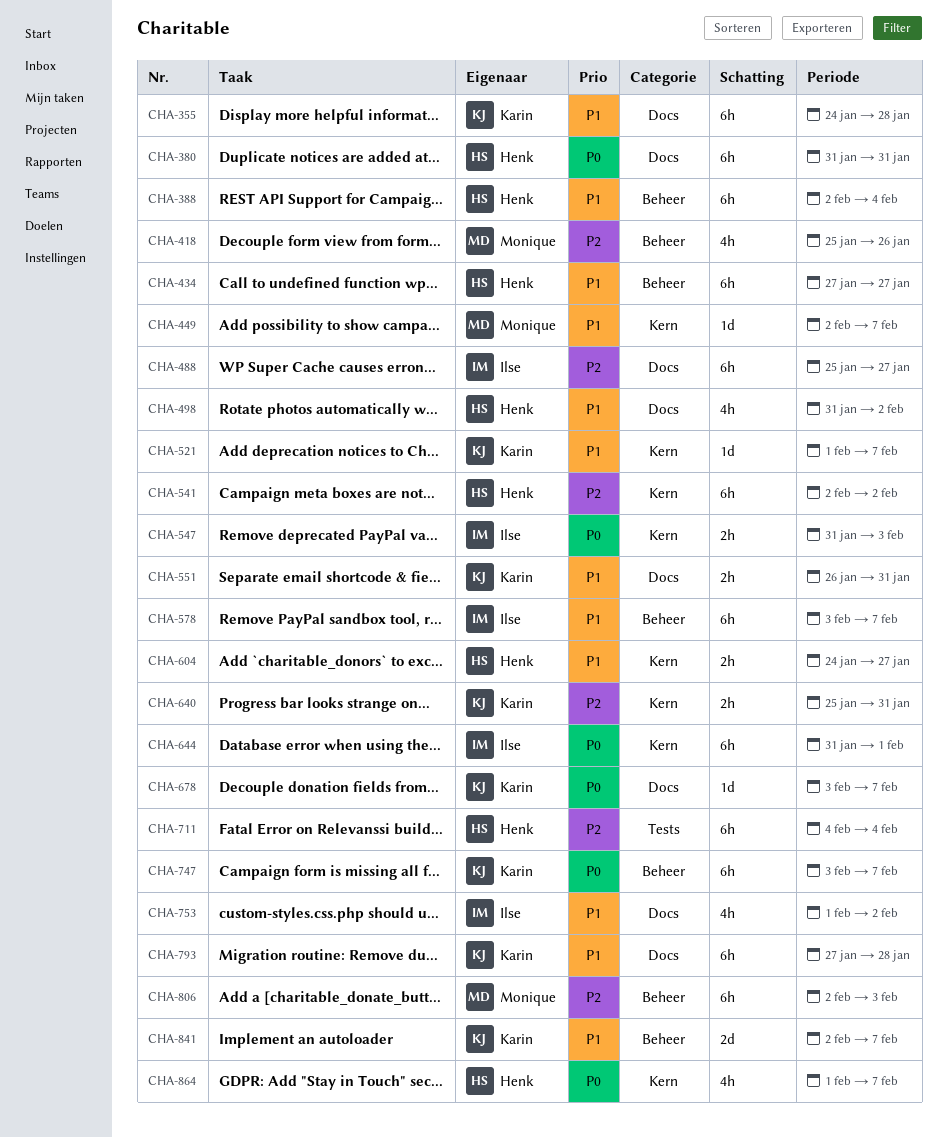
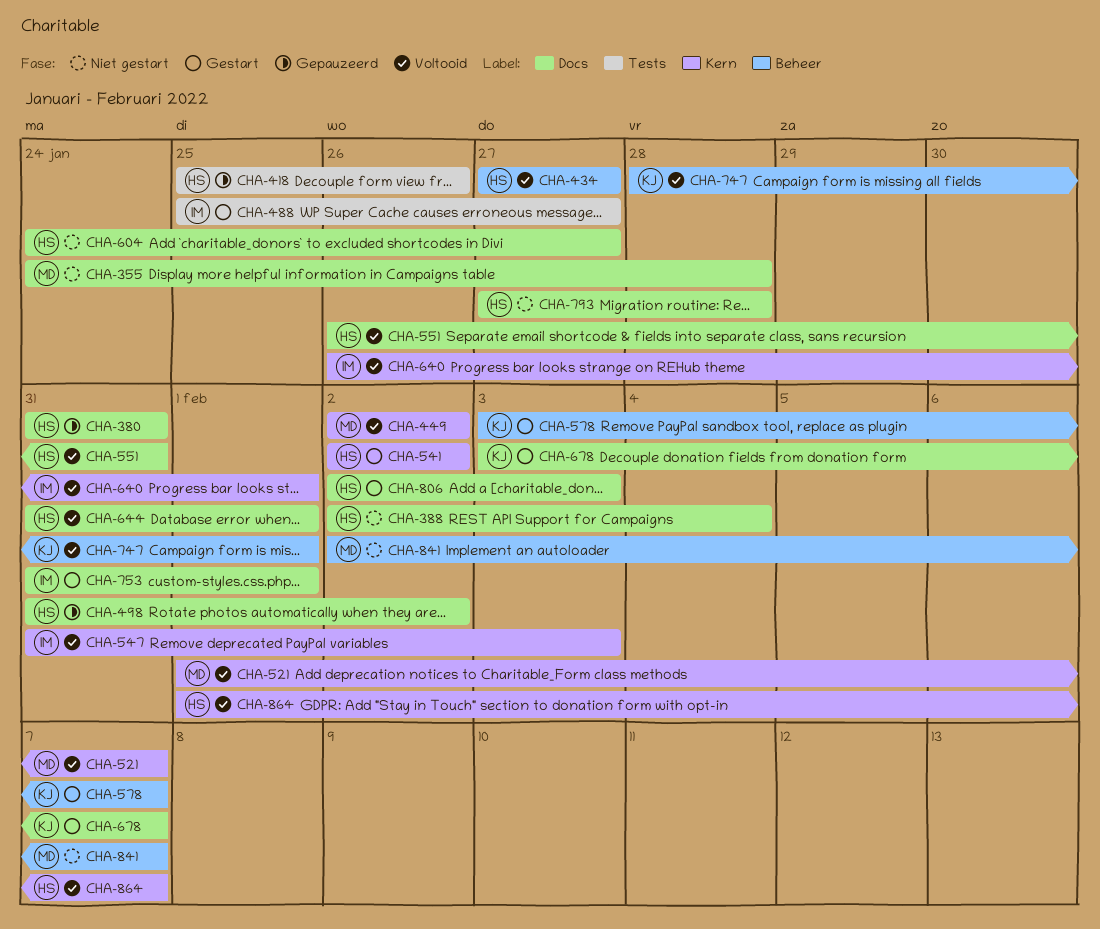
CHA-355, owner: Karin -> Monique
CHA-388, label: Beheer -> Docs
CHA-418, owner: Monique -> Henk
CHA-418, label: Beheer -> Tests
CHA-449, due: Feb 7 -> Feb 2
CHA-488, label: Docs -> Tests
CHA-521, owner: Karin -> Monique
CHA-551, owner: Karin -> Henk
CHA-578, owner: Ilse -> Karin
CHA-604, label: Kern -> Docs
CHA-640, owner: Karin -> Ilse
CHA-640, start: Jan 25 -> Jan 26
CHA-640, due: Jan 31 -> Feb 1
CHA-644, owner: Ilse -> Henk
CHA-644, label: Kern -> Docs
CHA-711: present -> none
CHA-747, start: Feb 3 -> Jan 28
CHA-747, due: Feb 7 -> Feb 1
CHA-753, start: Feb 1 -> Jan 31
CHA-753, due: Feb 2 -> Feb 1
CHA-793, owner: Karin -> Henk
CHA-806, owner: Monique -> Henk
CHA-806, label: Beheer -> Docs
CHA-841, owner: Karin -> Monique

